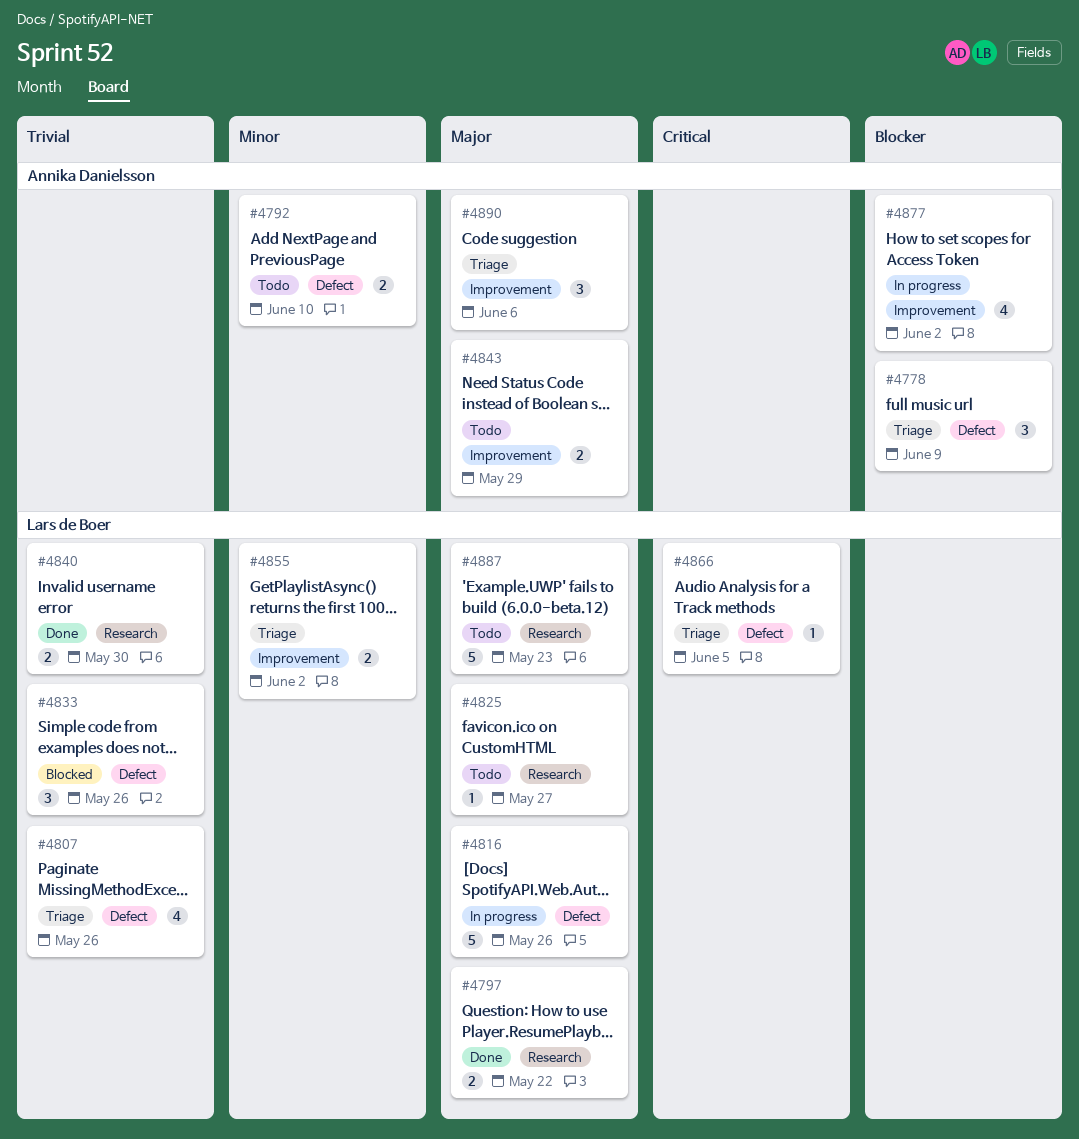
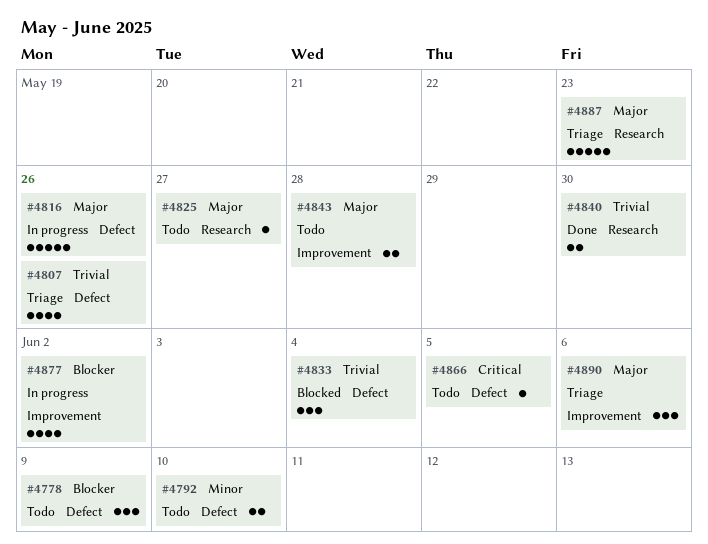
#4778, status: Triage -> Todo
#4797: present -> none
#4833, due: May 26 -> Jun 4
#4843, due: May 29 -> May 28
#4855: present -> none
#4866, status: Triage -> Todo
#4887, status: Todo -> Triage

